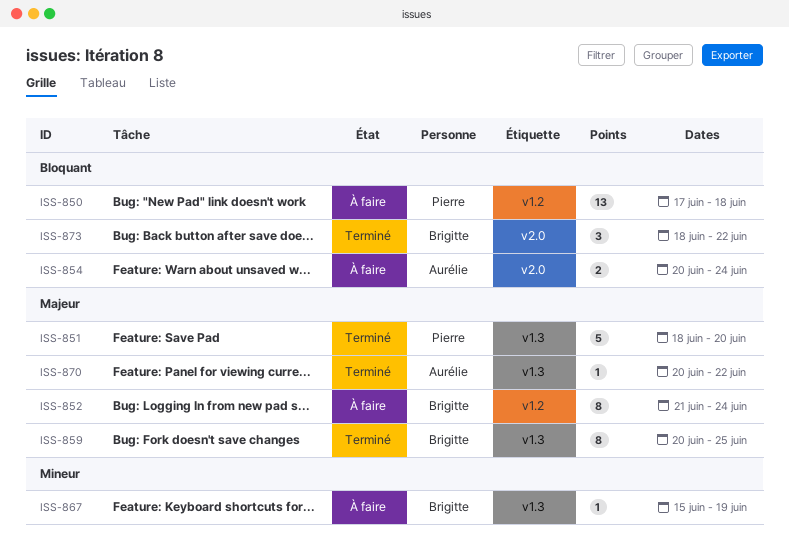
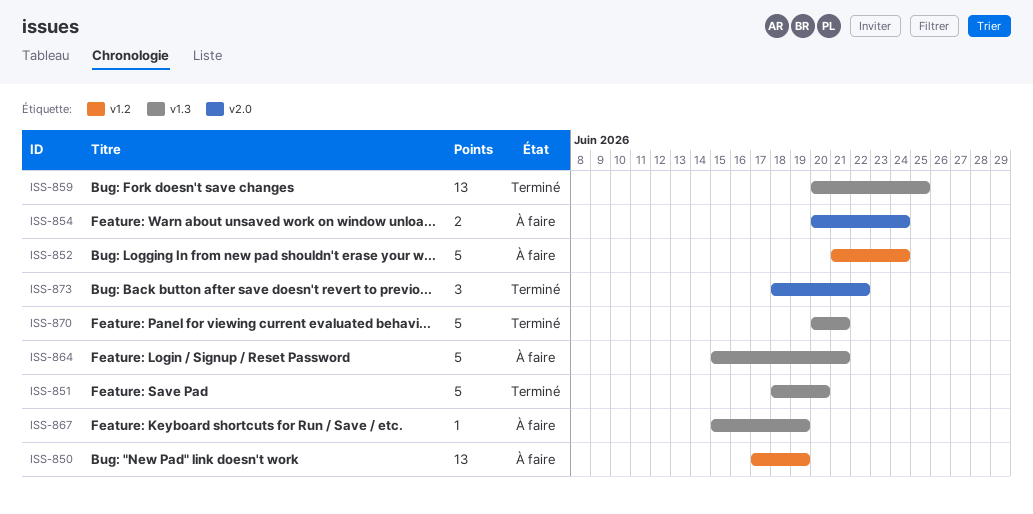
ISS-850, due: Jun 18 -> Jun 19
ISS-852, estimate: 8 -> 5
ISS-859, estimate: 8 -> 13
ISS-864: none -> present
ISS-870, estimate: 1 -> 5
ISS-870, due: Jun 22 -> Jun 21

